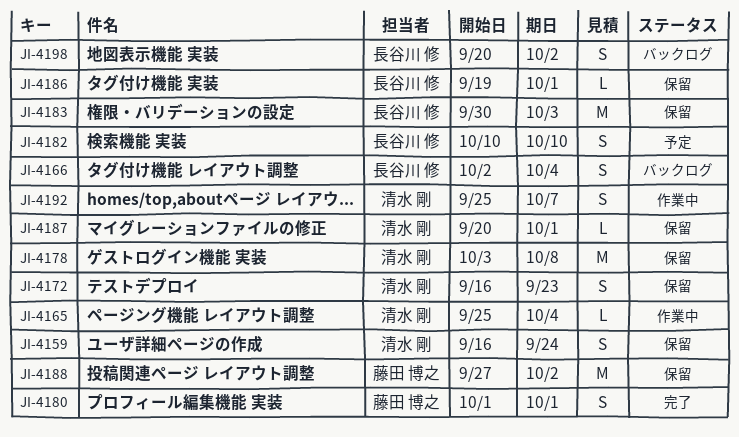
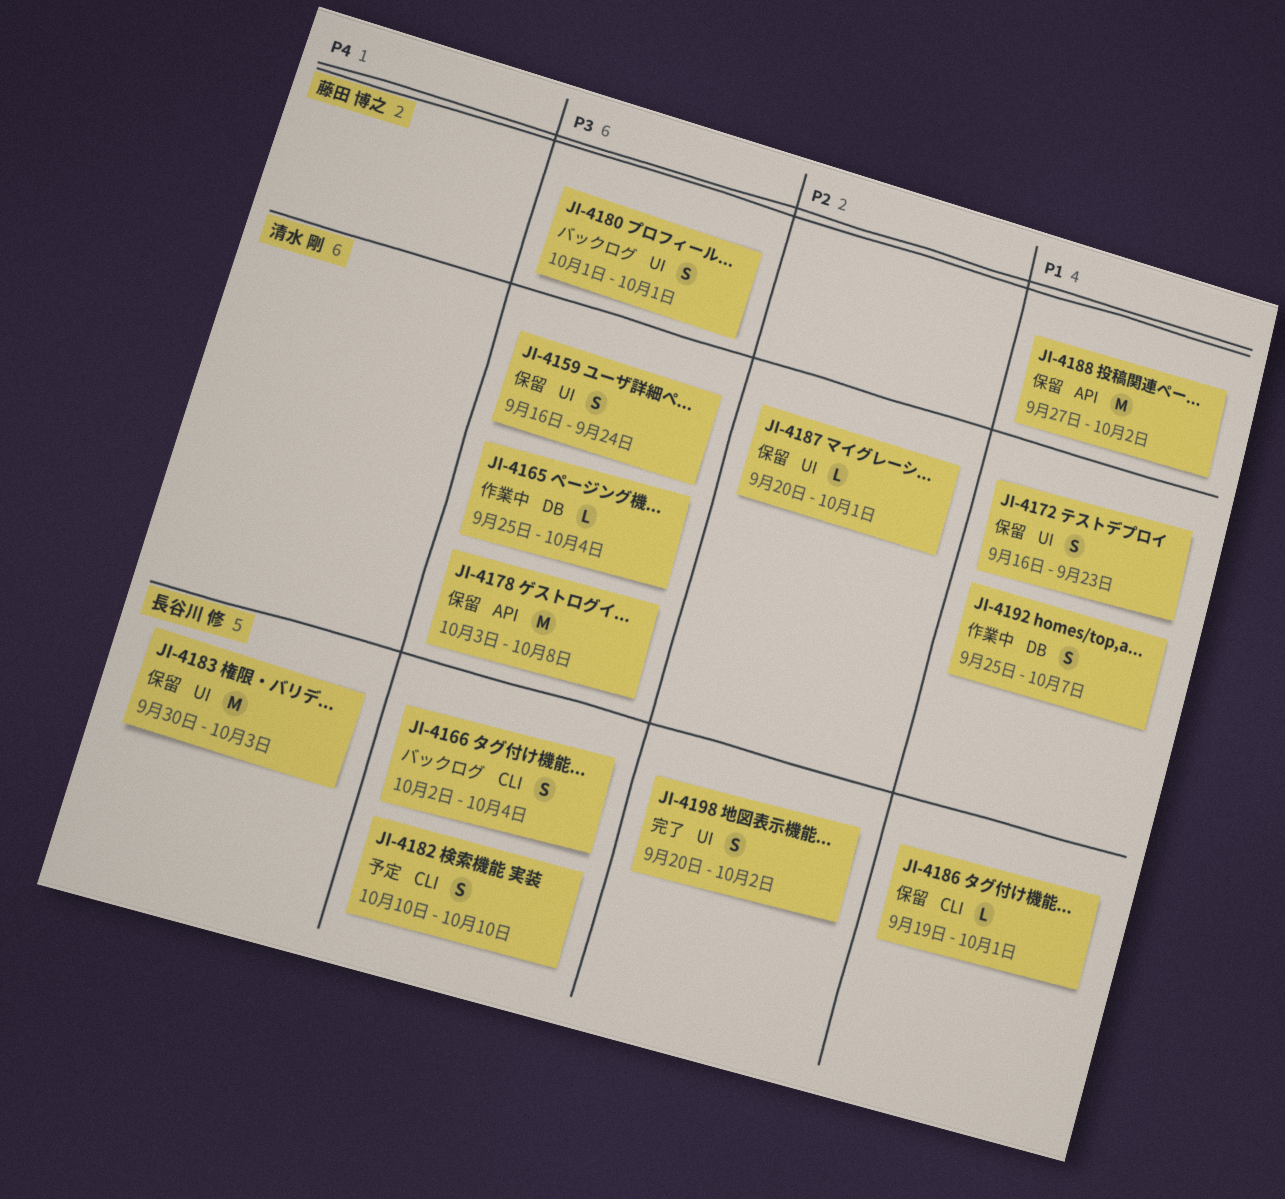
JI-4180, status: 完了 -> バックログ
JI-4198, status: バックログ -> 完了

